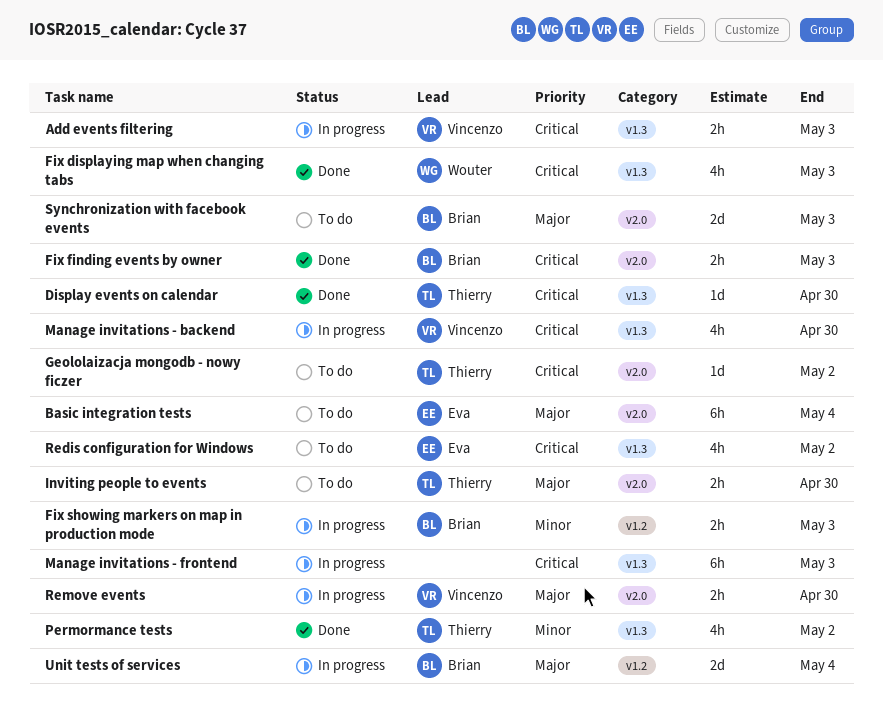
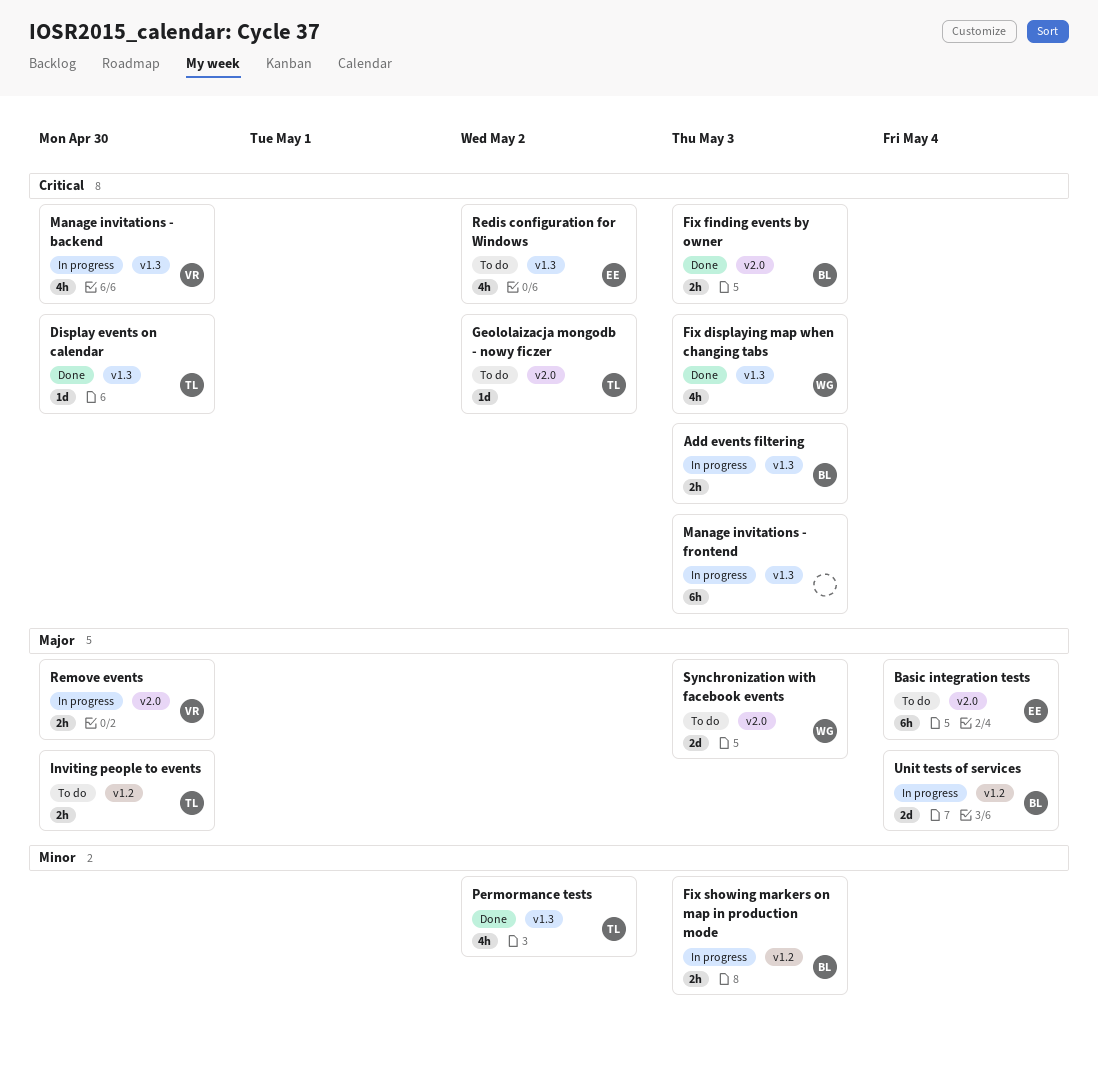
Add events filtering, owner: Vincenzo -> Brian
Inviting people to events, label: v2.0 -> v1.2
Synchronization with facebook events, owner: Brian -> Wouter

